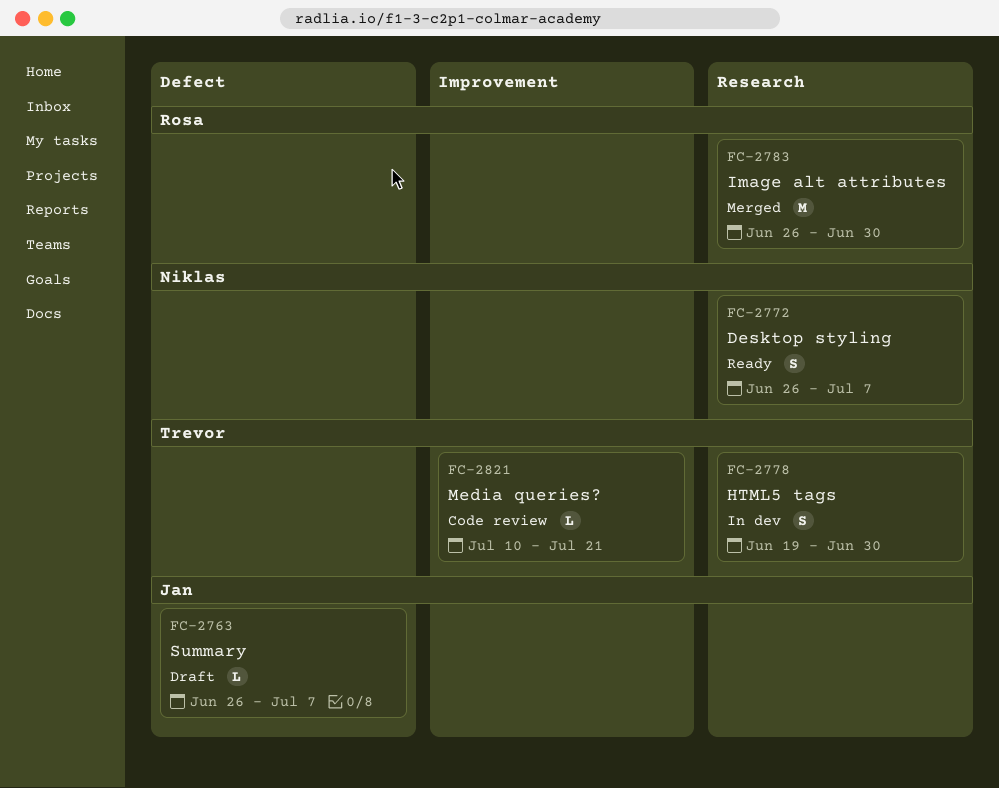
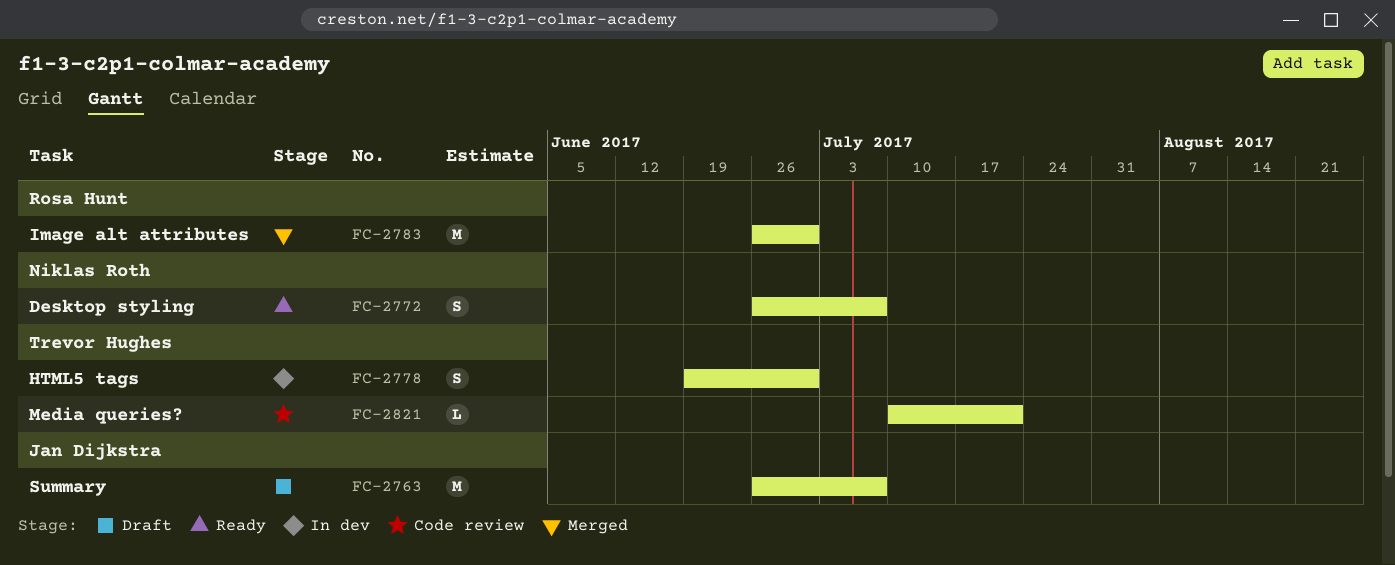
FC-2763, estimate: L -> M

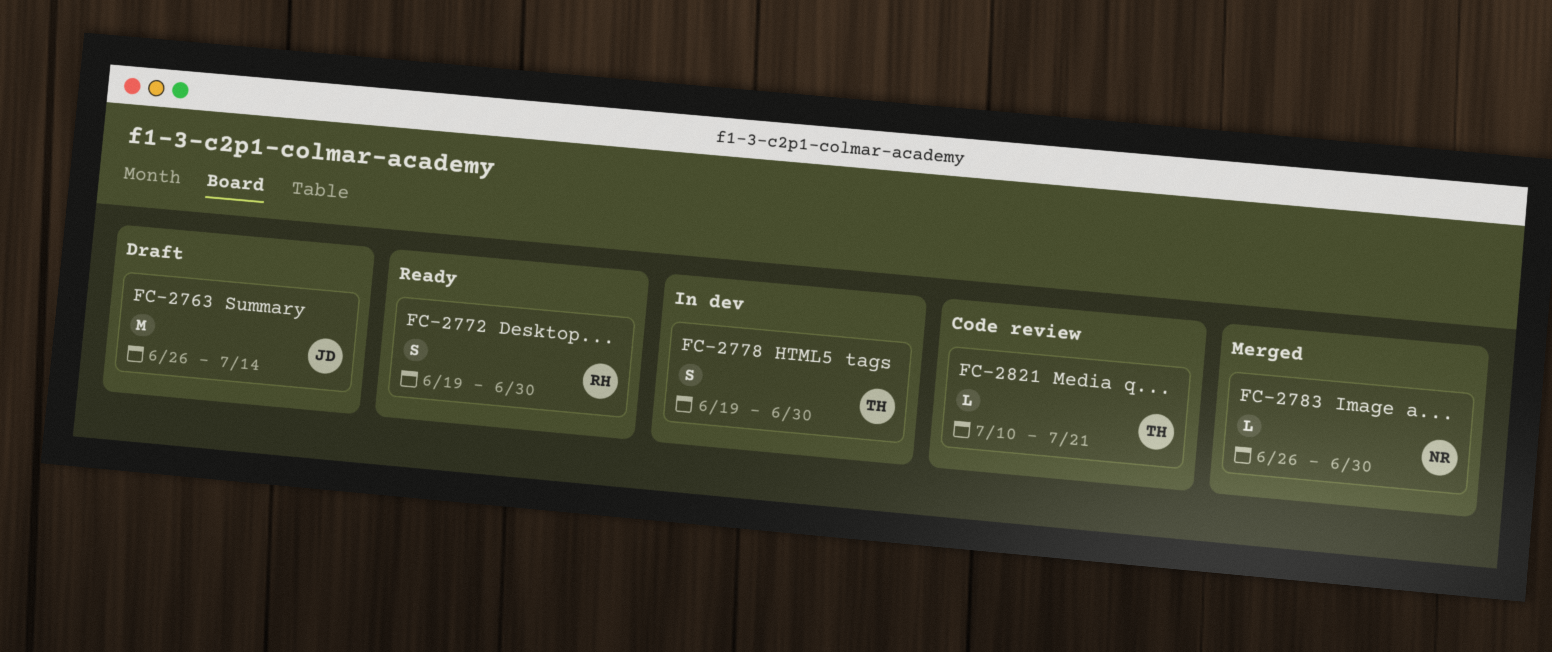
FC-2763, due: Jul 7 -> Jul 14
FC-2772, owner: Niklas Roth -> Rosa Hunt
FC-2772, start: Jun 26 -> Jun 19
FC-2772, due: Jul 7 -> Jun 30
FC-2783, owner: Rosa Hunt -> Niklas Roth
FC-2783, estimate: M -> L

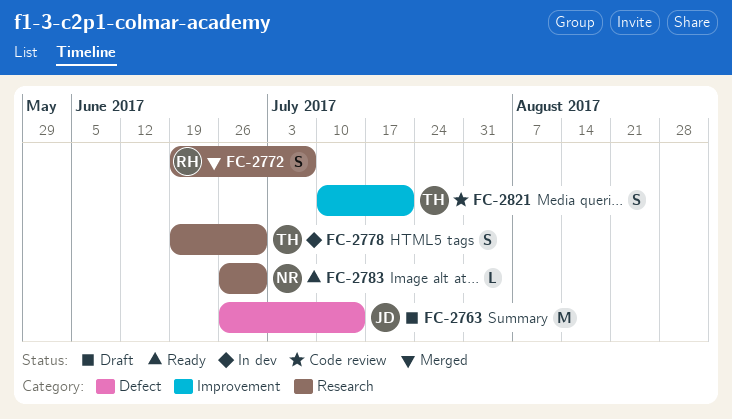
FC-2772, status: Ready -> Merged
FC-2772, due: Jun 30 -> Jul 7
FC-2783, status: Merged -> Ready
FC-2821, estimate: L -> S

